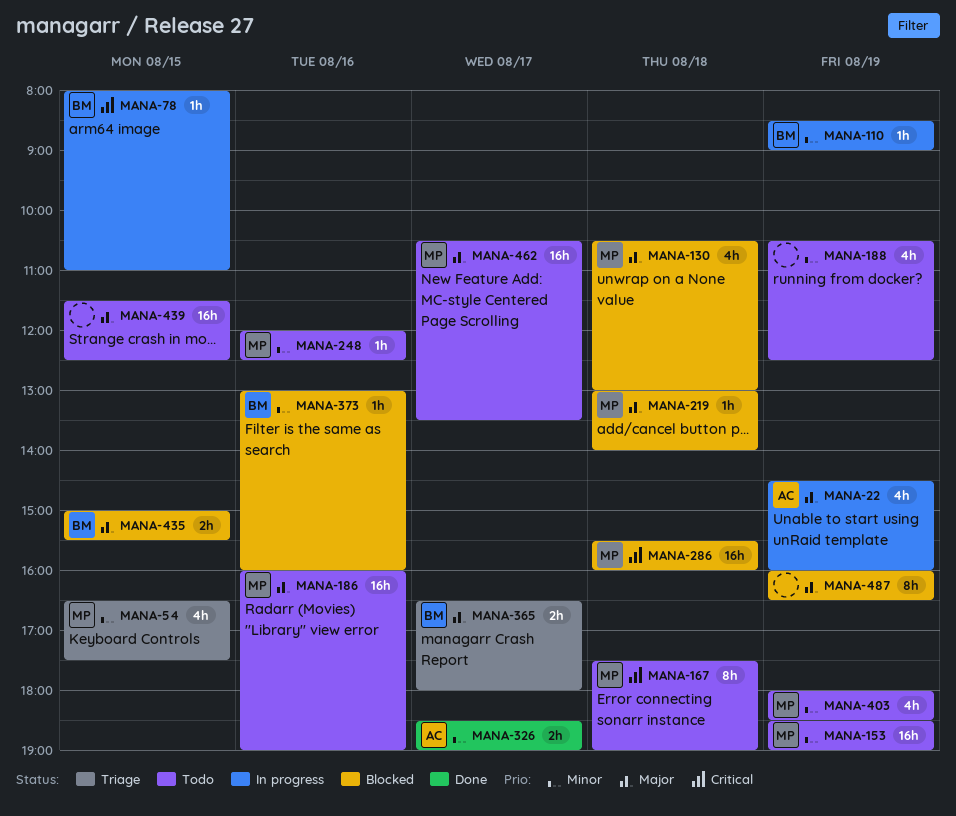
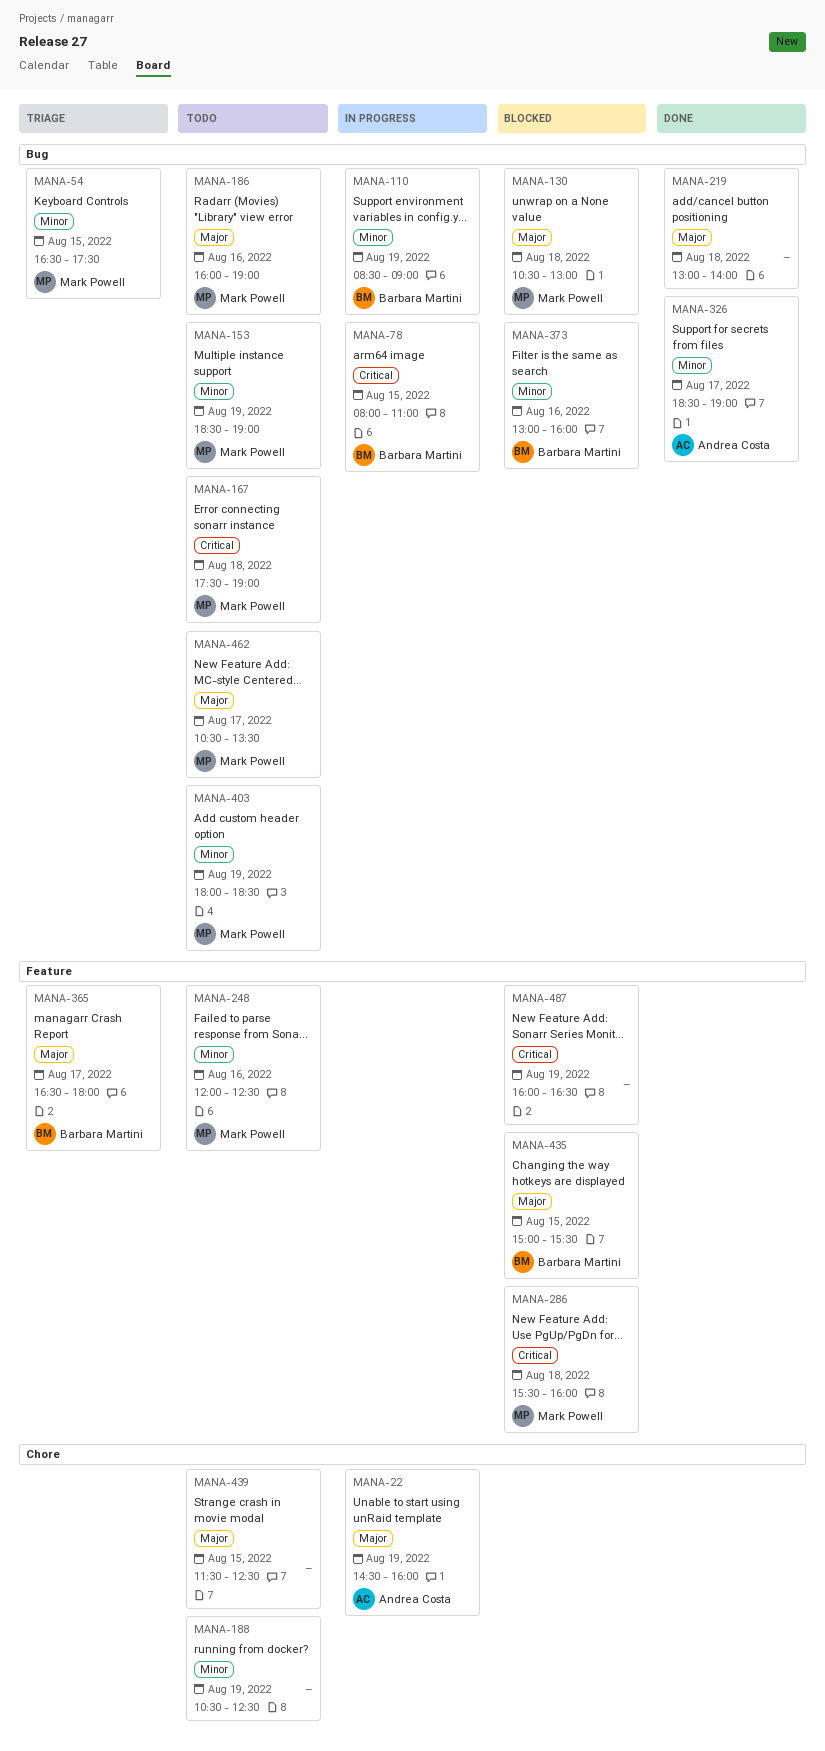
MANA-219, status: Blocked -> Done
MANA-219, owner: Mark Powell -> none
MANA-487, priority: Major -> Critical

